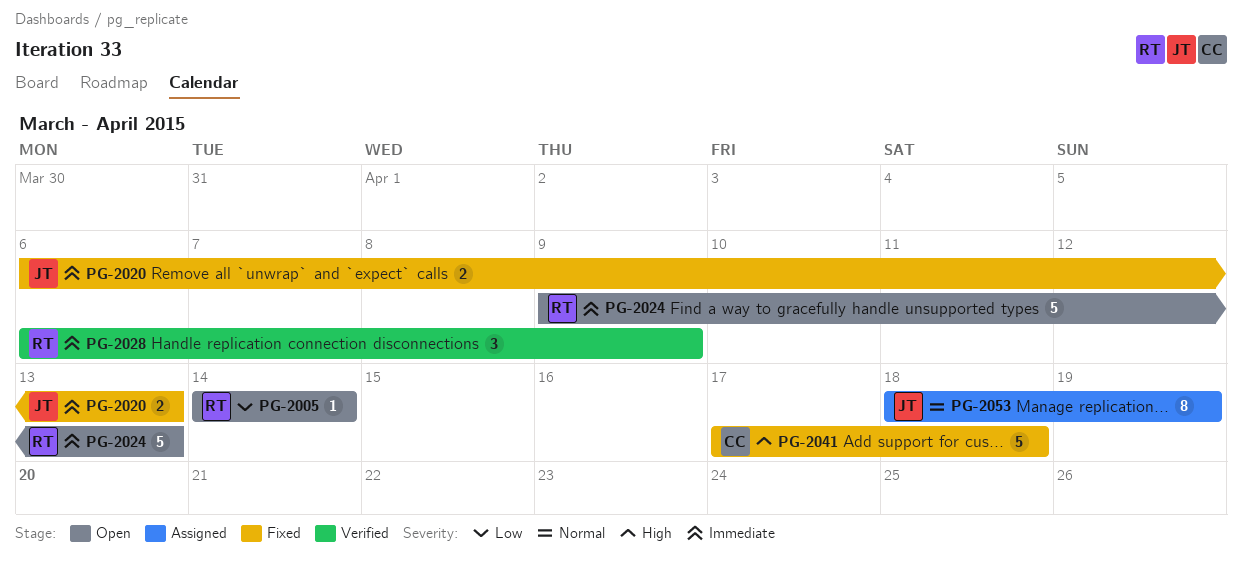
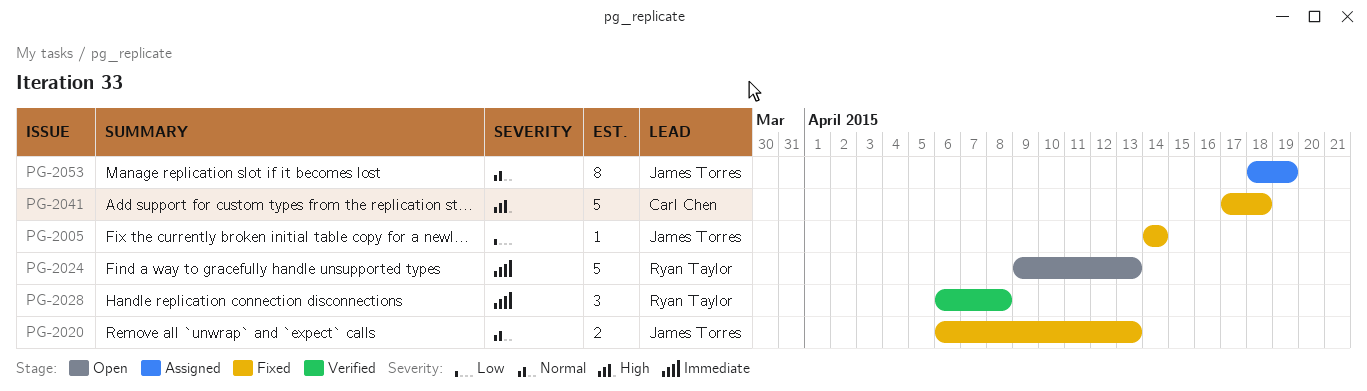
PG-2005, status: Open -> Fixed
PG-2005, owner: Ryan Taylor -> James Torres
PG-2020, priority: Immediate -> Normal
PG-2028, due: Apr 9 -> Apr 8

